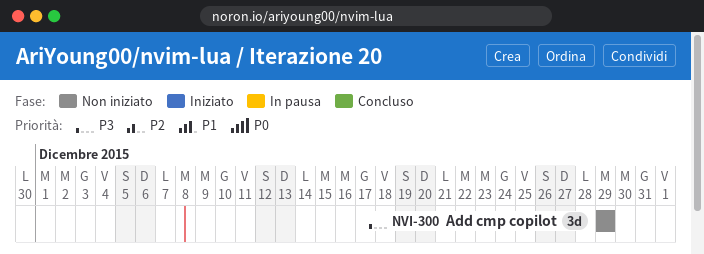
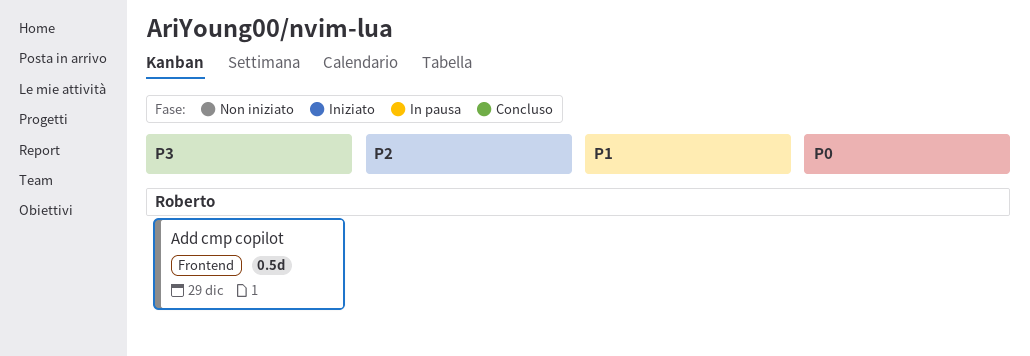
Add cmp copilot, estimate: 3d -> 0.5d

